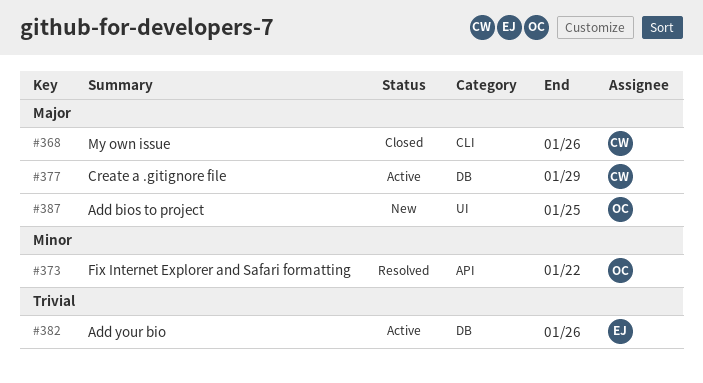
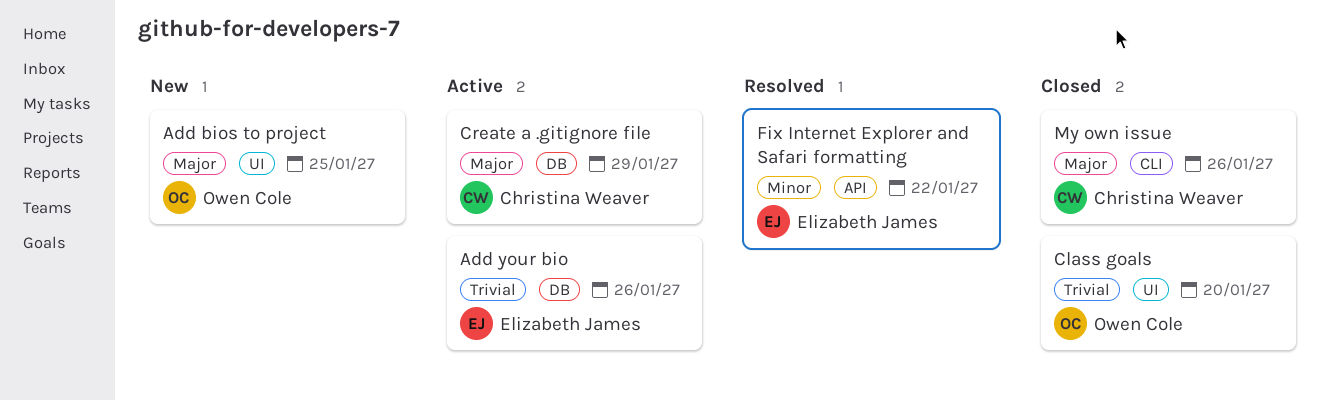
Class goals: none -> present
Fix Internet Explorer and Safari formatting, owner: Owen Cole -> Elizabeth James

